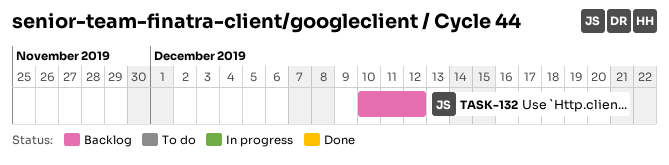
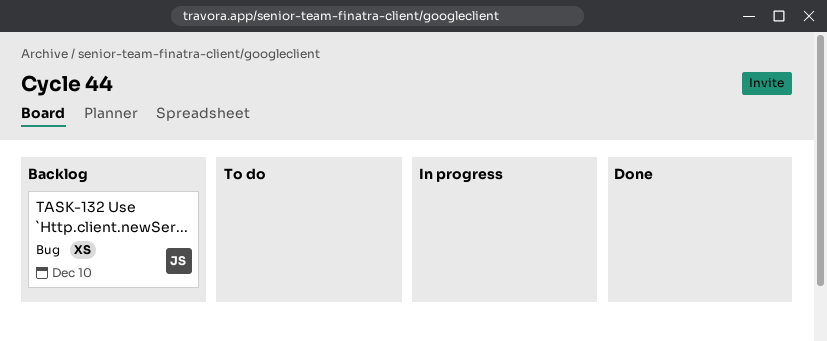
TASK-132, due: Dec 12 -> Dec 10

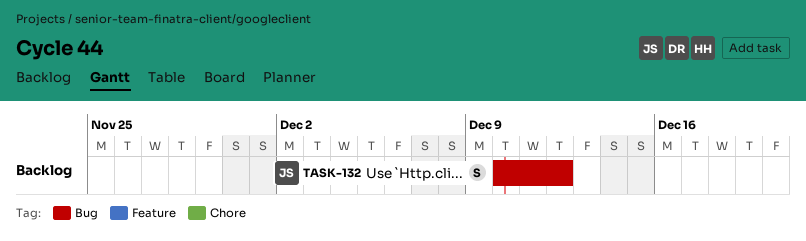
TASK-132, estimate: XS -> S
TASK-132, due: Dec 10 -> Dec 12

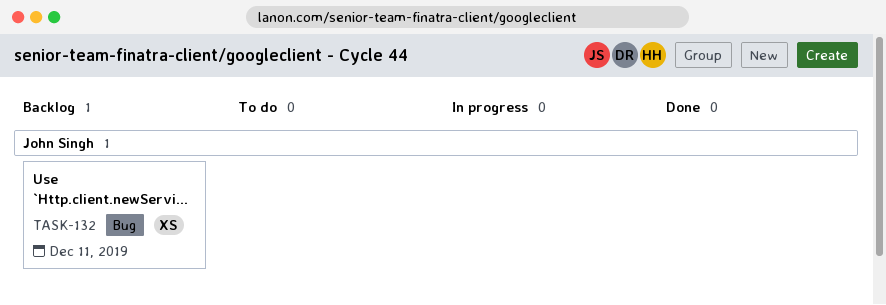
TASK-132, estimate: S -> XS
TASK-132, due: Dec 12 -> Dec 11

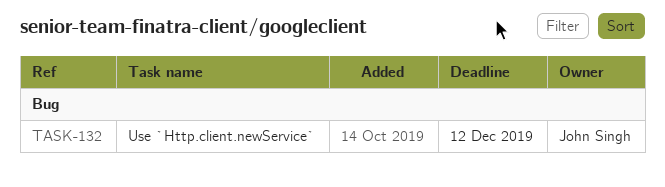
TASK-132, due: Dec 11 -> Dec 12

